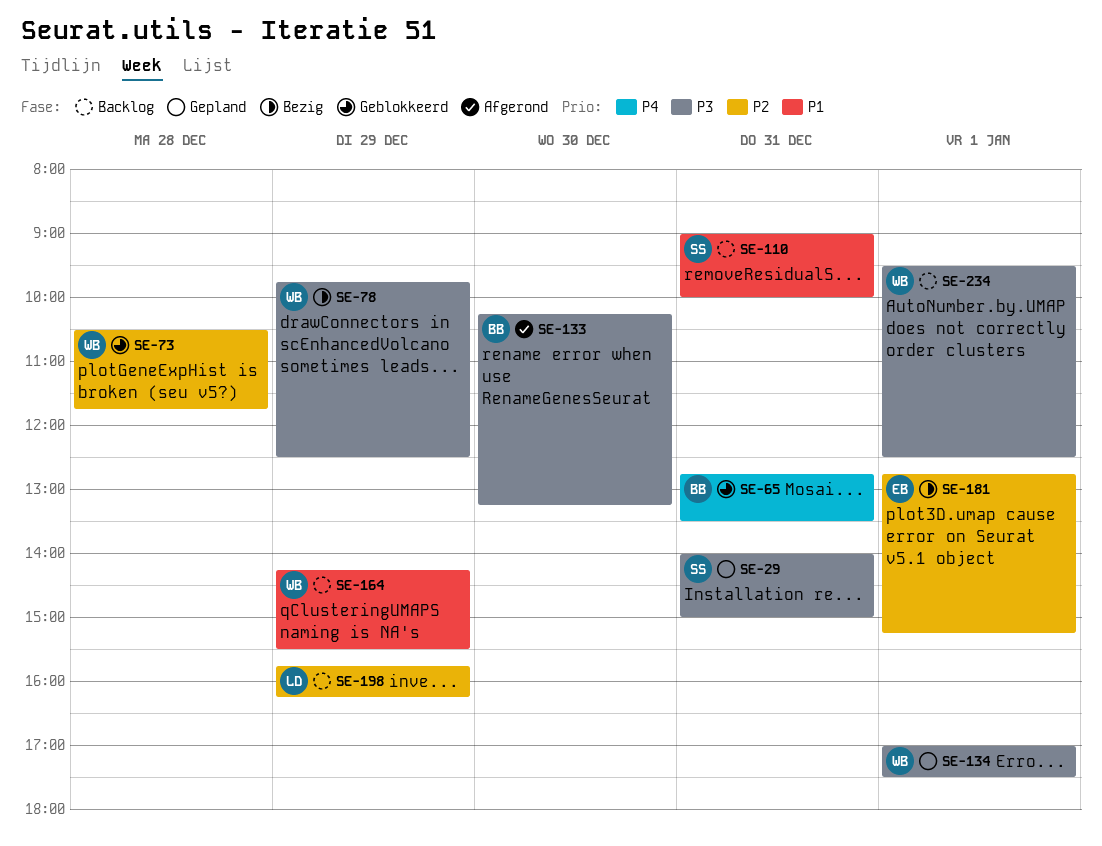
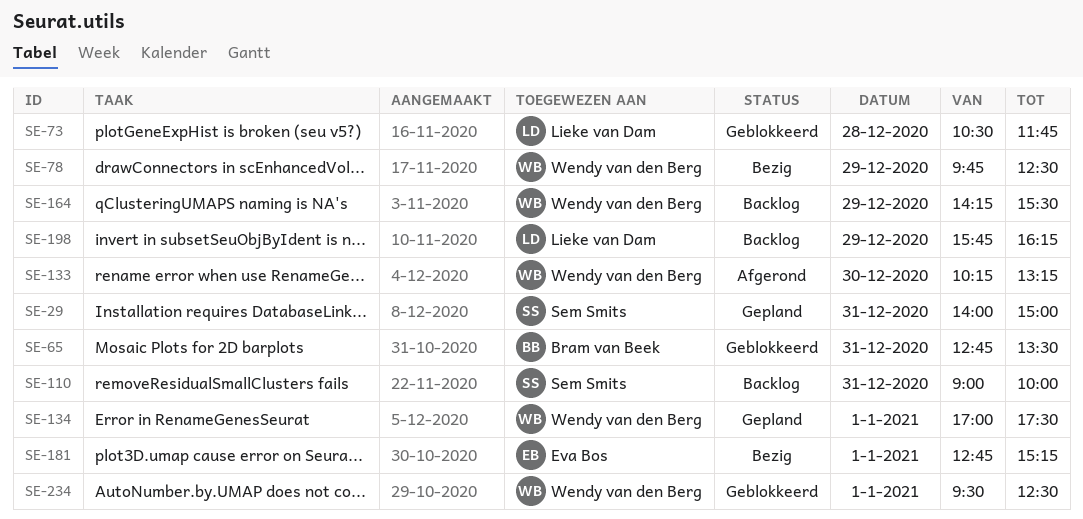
SE-73, owner: Wendy van den Berg -> Lieke van Dam
SE-133, owner: Bram van Beek -> Wendy van den Berg
SE-234, status: Backlog -> Geblokkeerd

